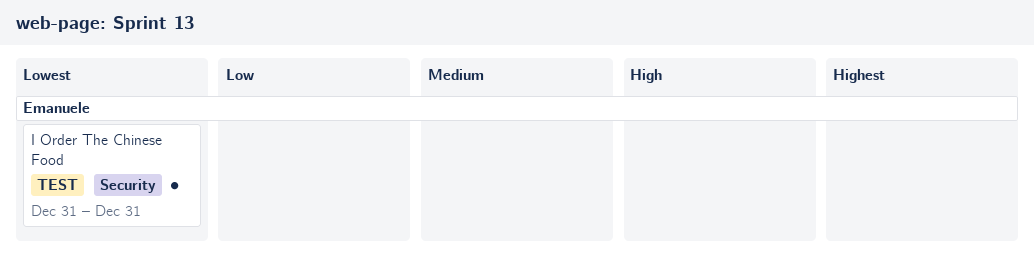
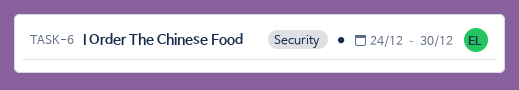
I Order The Chinese Food, start: Dec 31 -> Dec 24
I Order The Chinese Food, due: Dec 31 -> Dec 30

